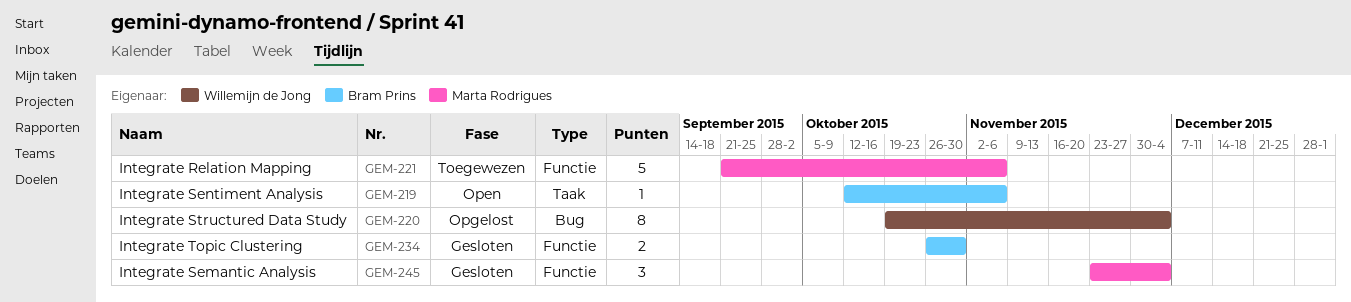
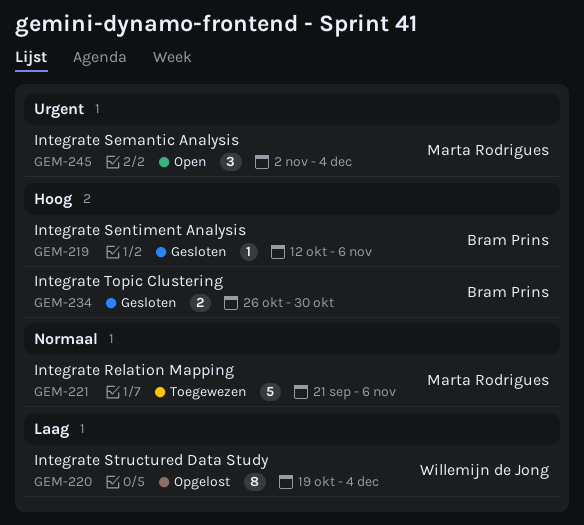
GEM-219, status: Open -> Gesloten
GEM-245, status: Gesloten -> Open
GEM-245, start: Nov 23 -> Nov 2

